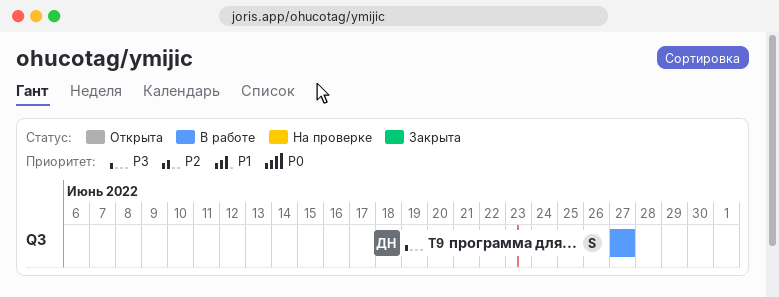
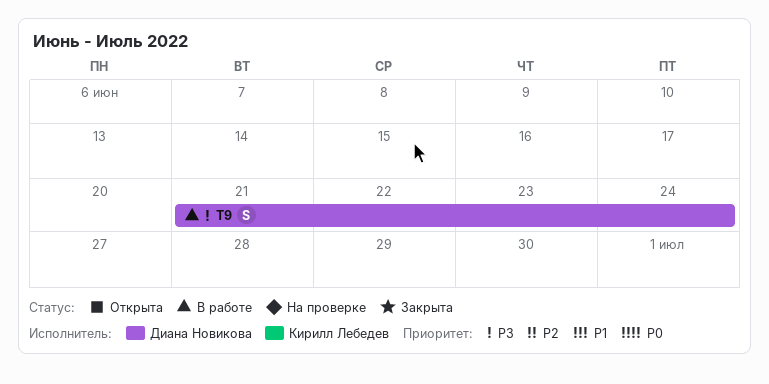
T9, start: Jun 27 -> Jun 21
T9, due: Jun 27 -> Jun 24

